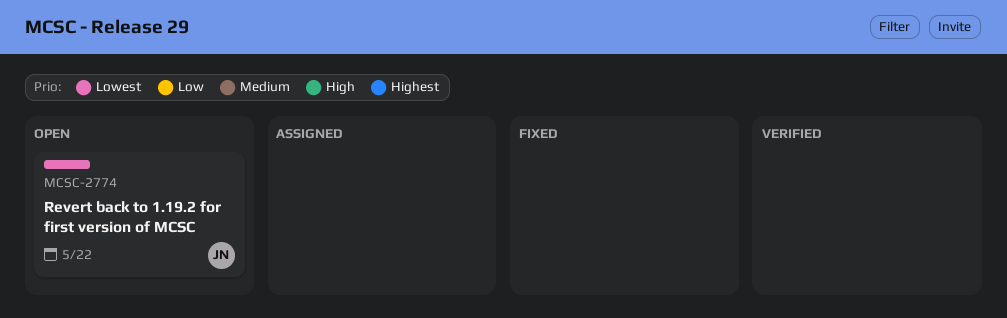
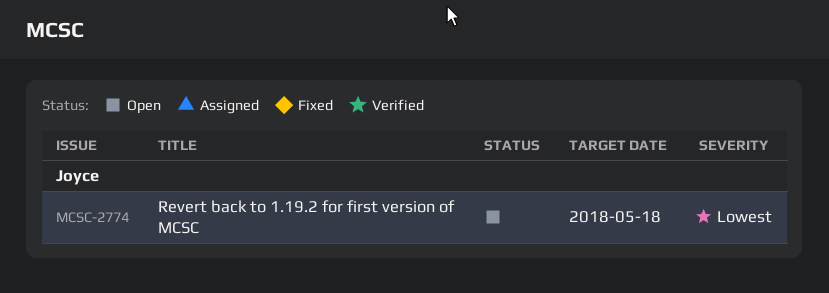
MCSC-2774, due: May 22 -> May 18

